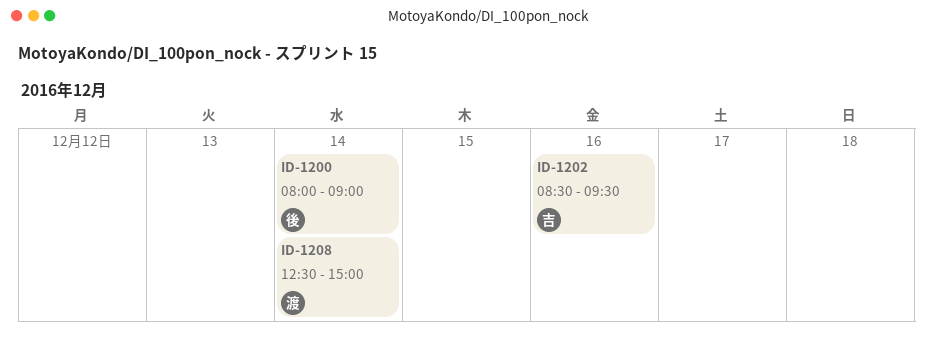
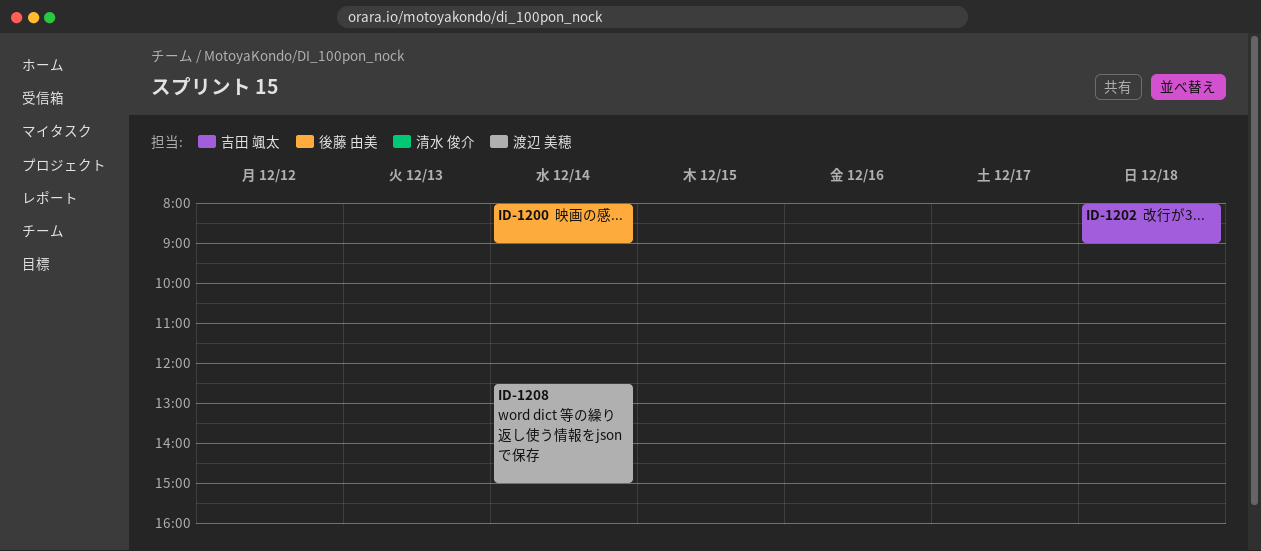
ID-1202, day: Dec 16 -> Dec 18
ID-1202, begins: 08:30 -> 08:00
ID-1202, ends: 09:30 -> 09:00

